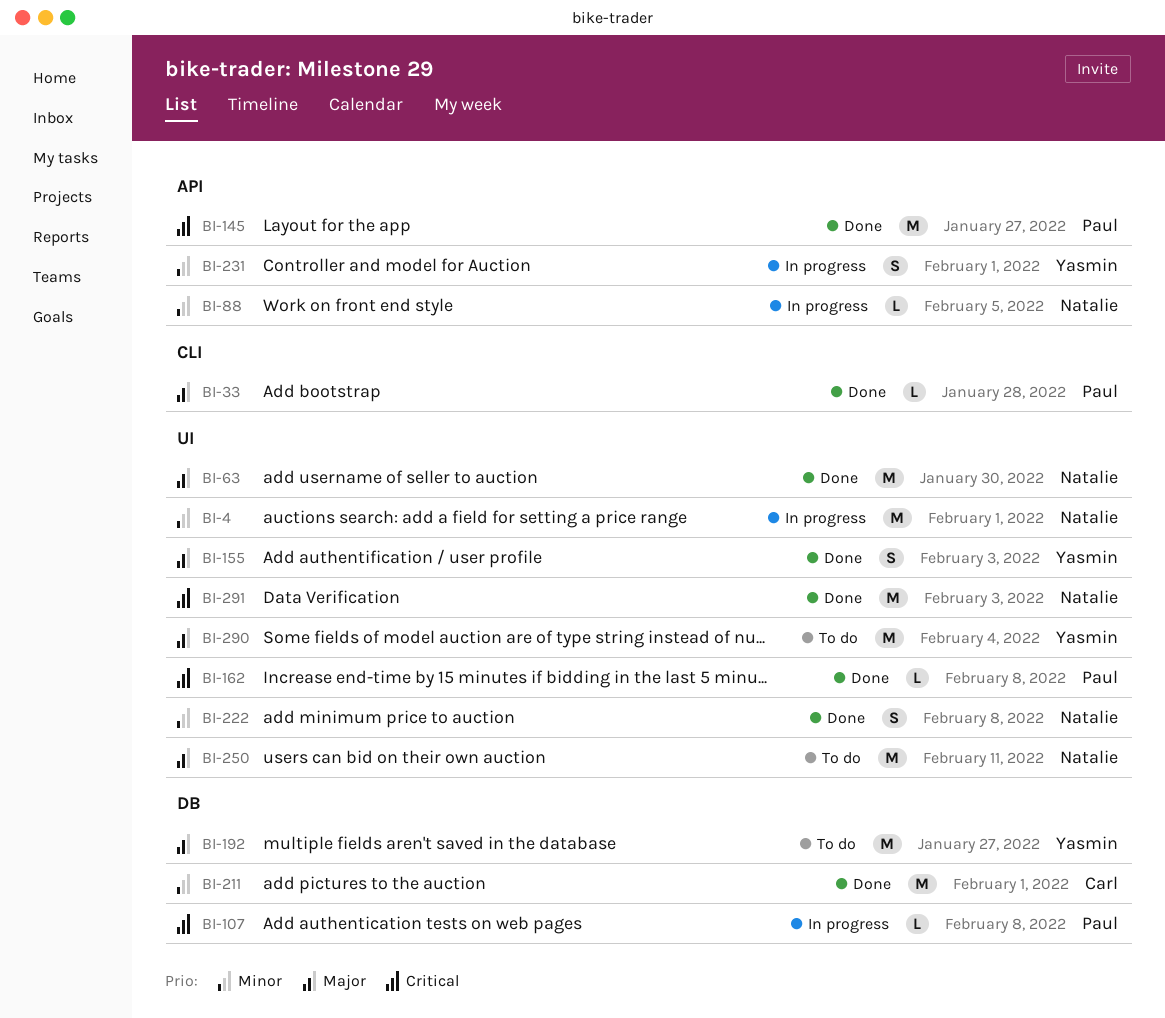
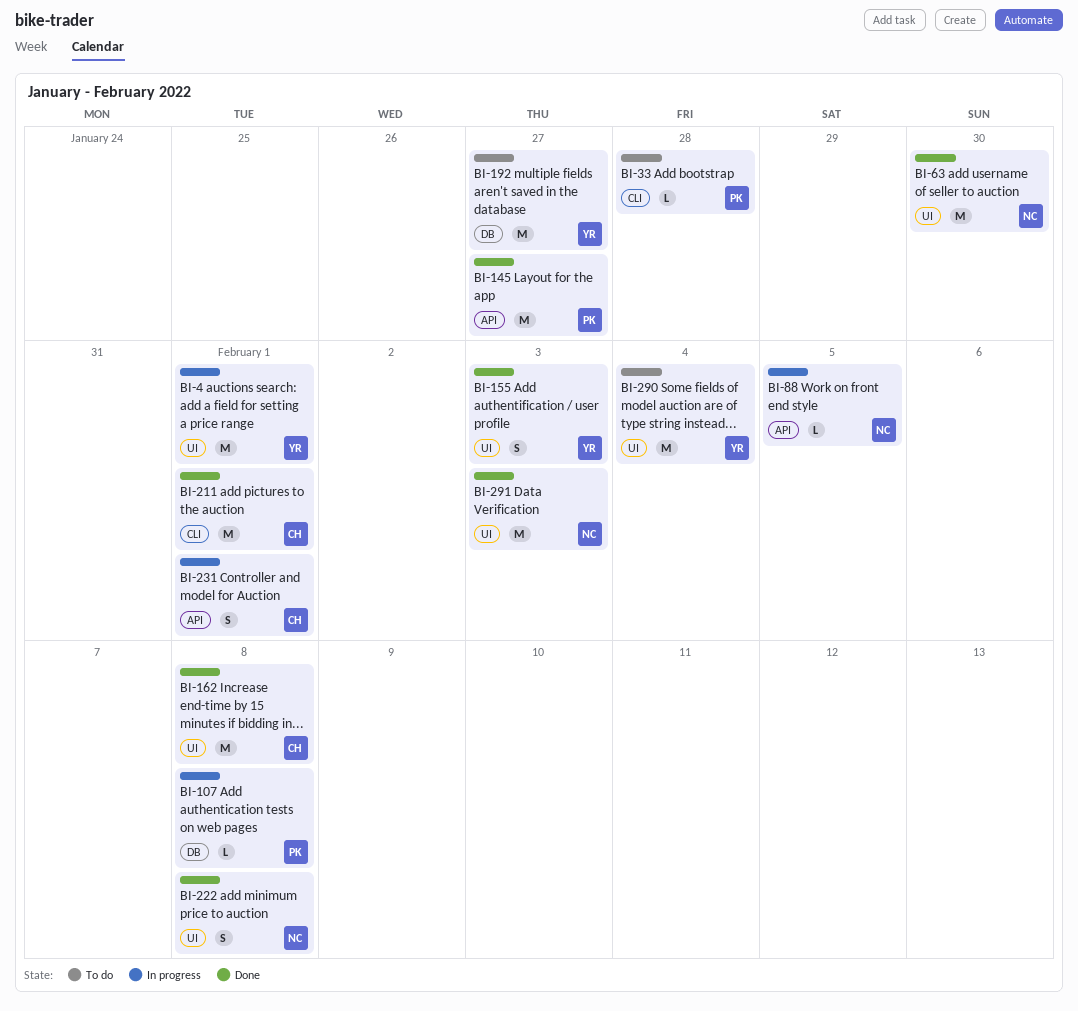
BI-4, owner: Natalie -> Yasmin
BI-33, status: Done -> To do
BI-162, owner: Paul -> Carl
BI-162, estimate: L -> M
BI-211, label: DB -> CLI
BI-231, owner: Yasmin -> Carl
BI-250: present -> none

